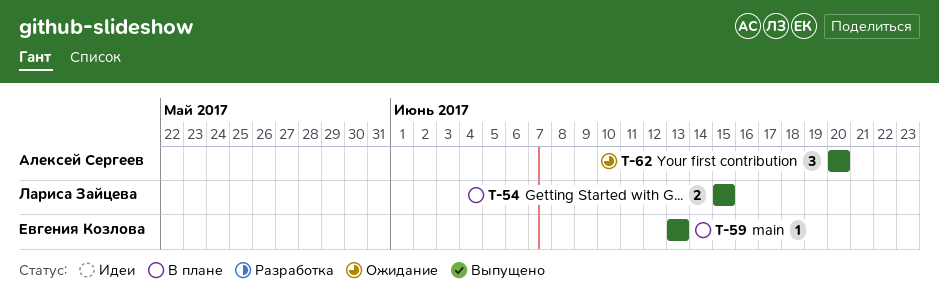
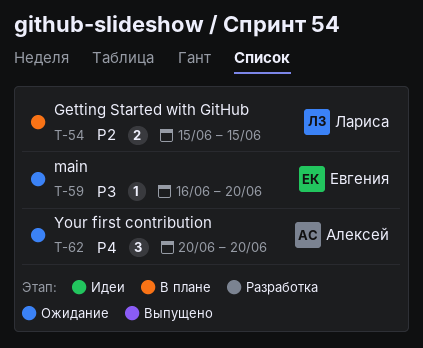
T-59, status: В плане -> Ожидание
T-59, start: Jun 13 -> Jun 16
T-59, due: Jun 13 -> Jun 20

